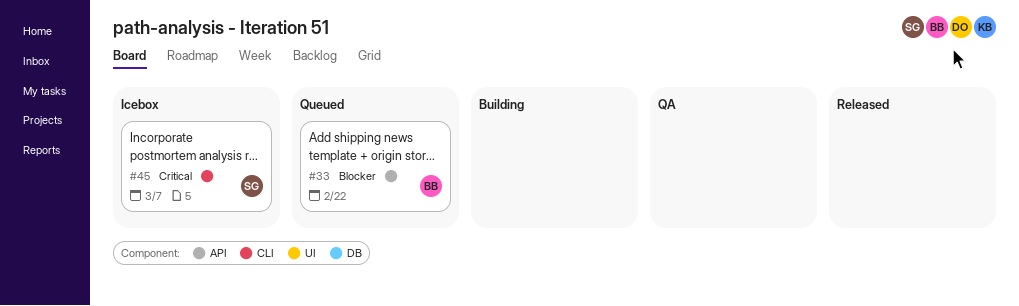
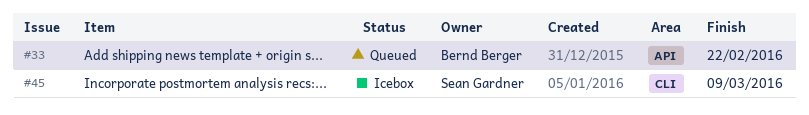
#45, due: Mar 7 -> Mar 9

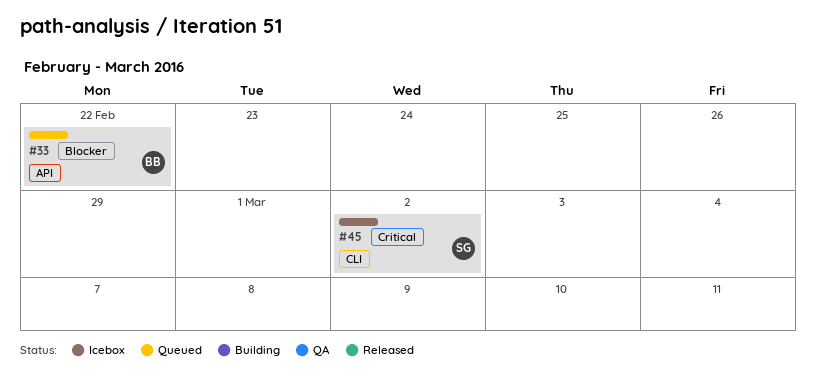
#45, due: Mar 9 -> Mar 2

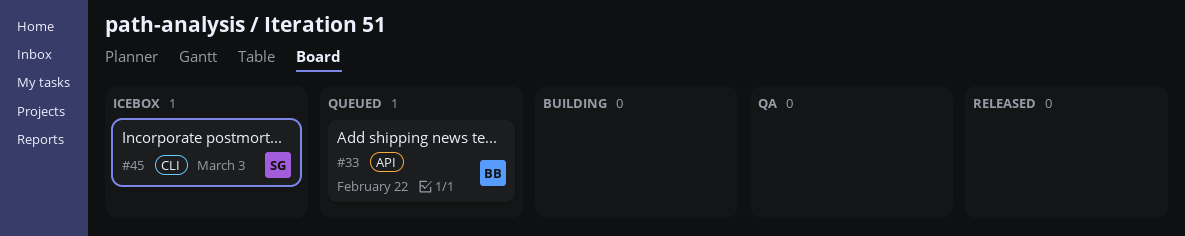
#45, due: Mar 2 -> Mar 3

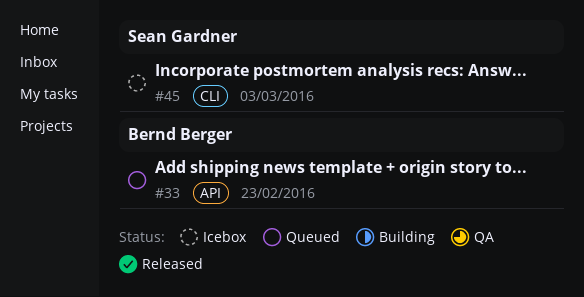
#33, due: Feb 22 -> Feb 23

